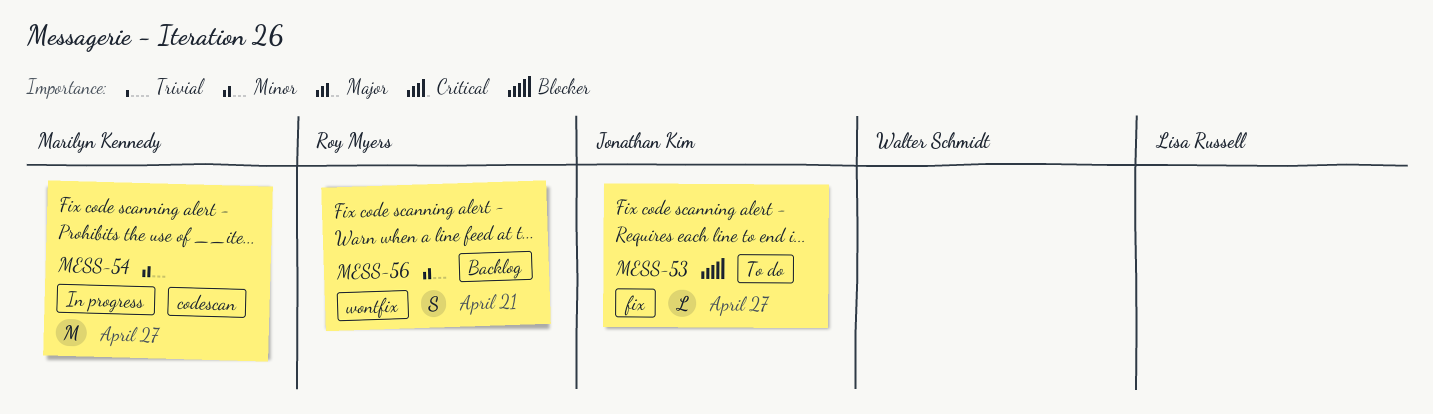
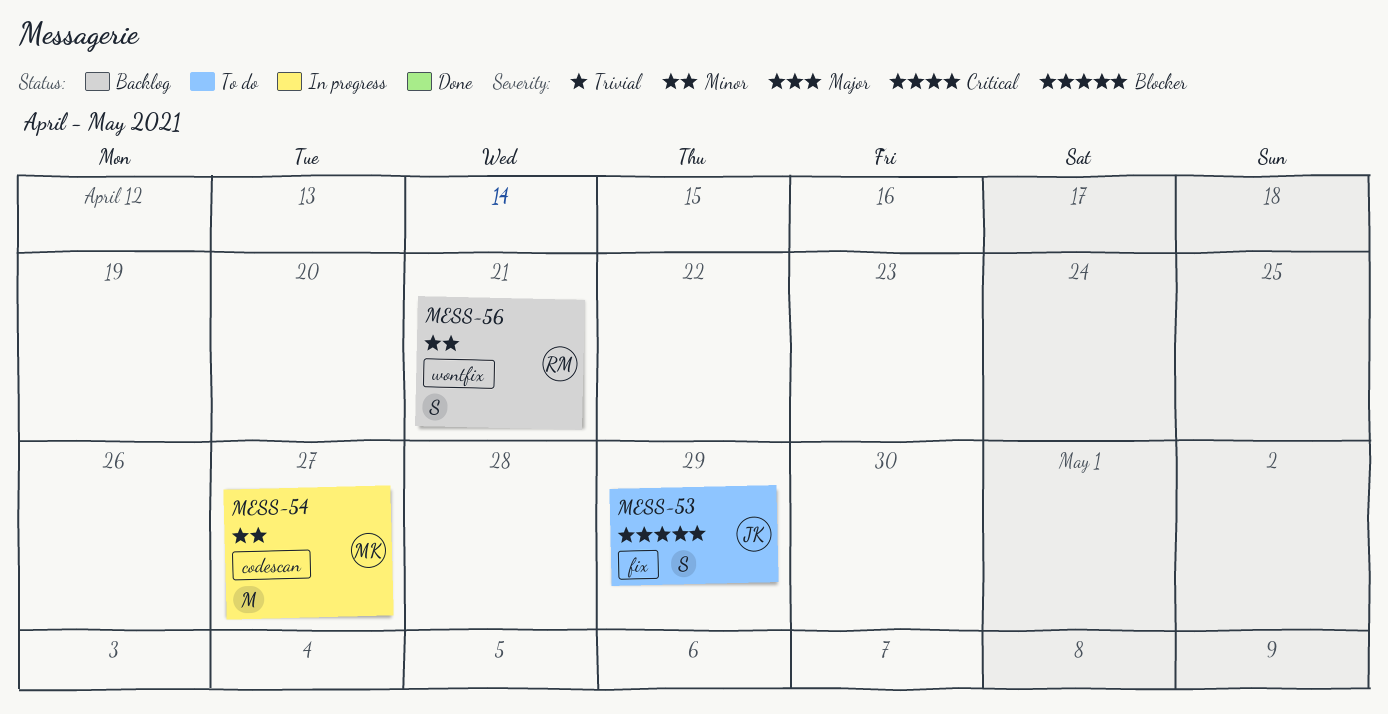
MESS-53, estimate: L -> S
MESS-53, due: Apr 27 -> Apr 29

